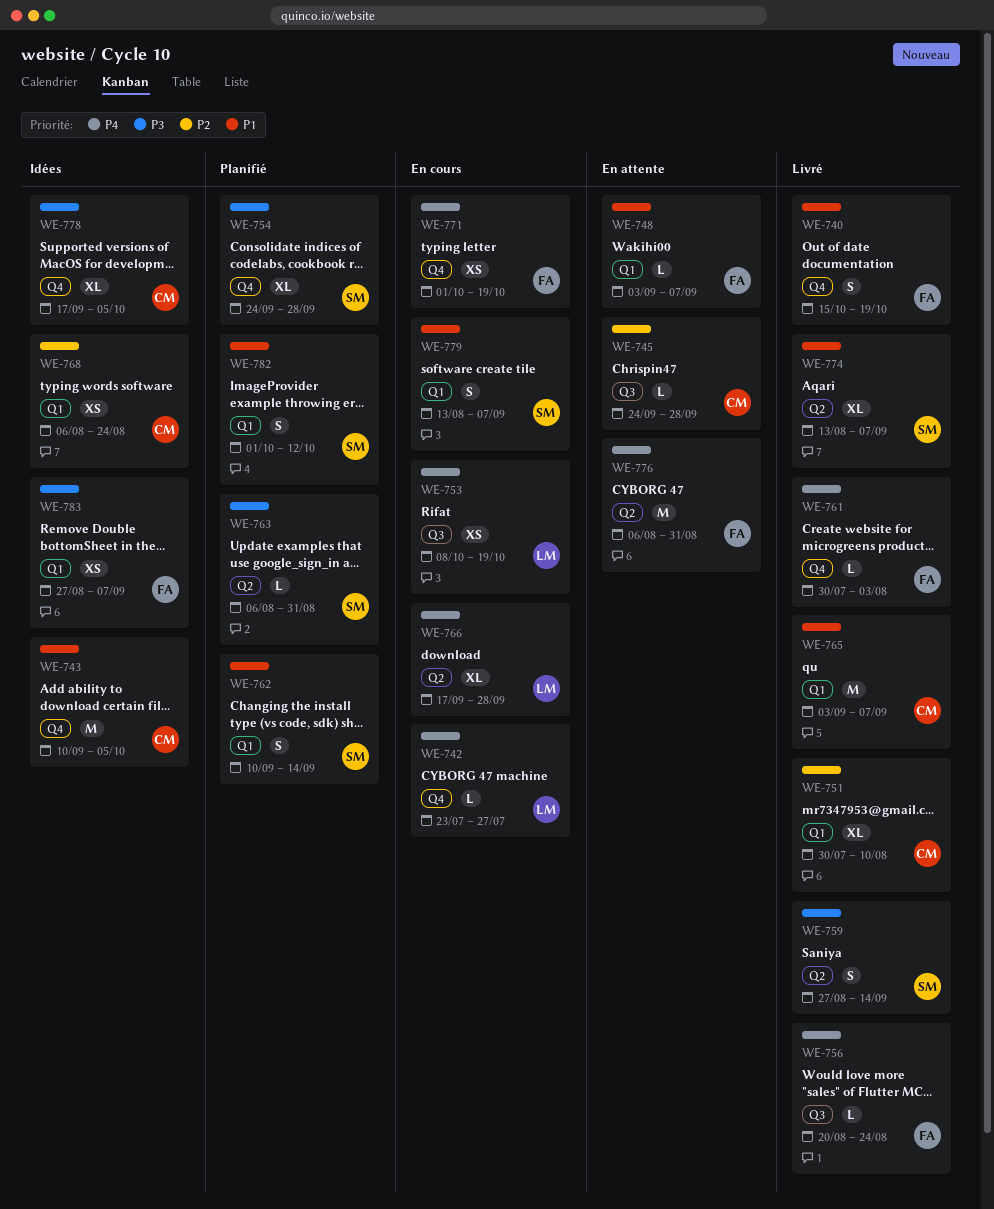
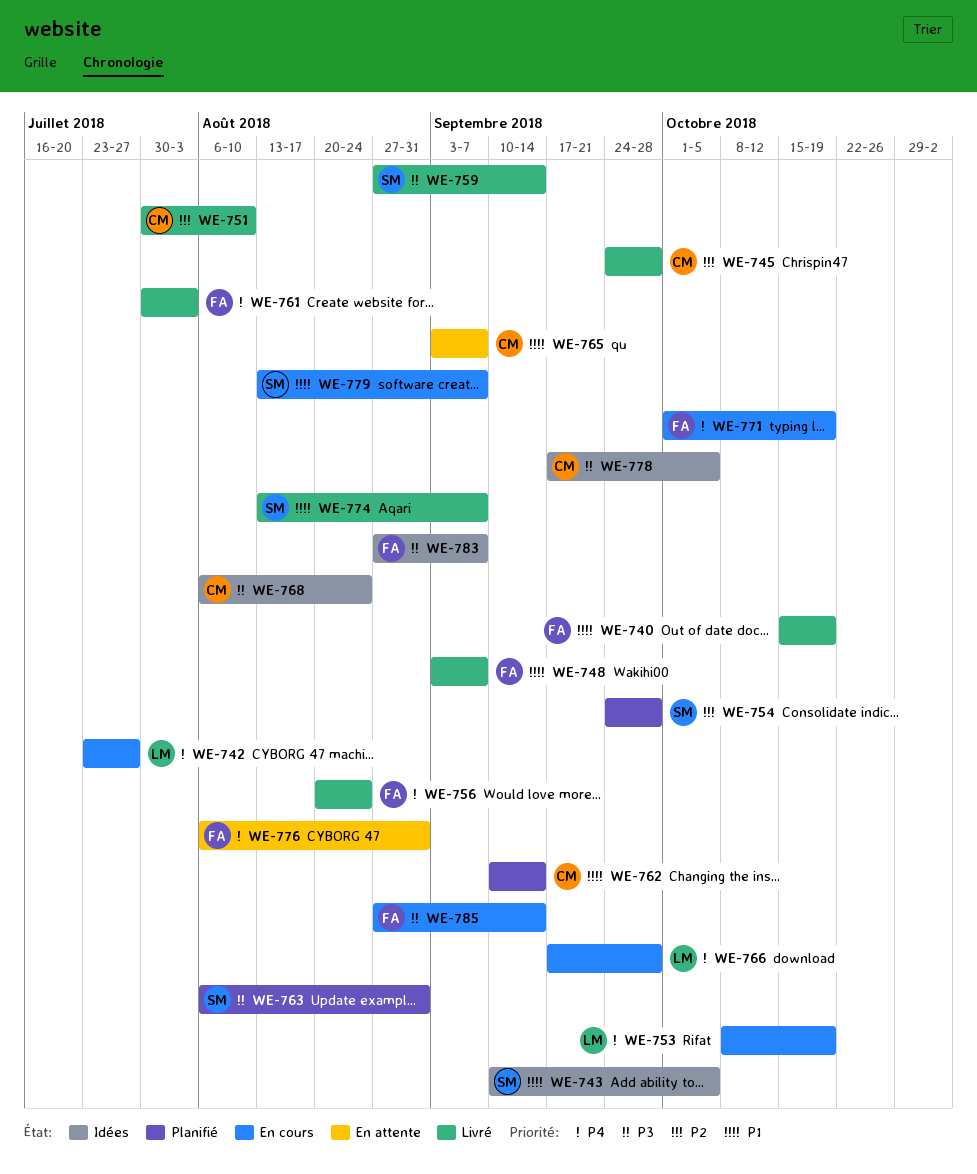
WE-743, owner: CM -> SM
WE-745, status: En attente -> Livré
WE-748, status: En attente -> Livré
WE-754, priority: P3 -> P2
WE-762, owner: SM -> CM
WE-765, status: Livré -> En attente
WE-768, priority: P2 -> P3
WE-782: present -> none
WE-785: none -> present

